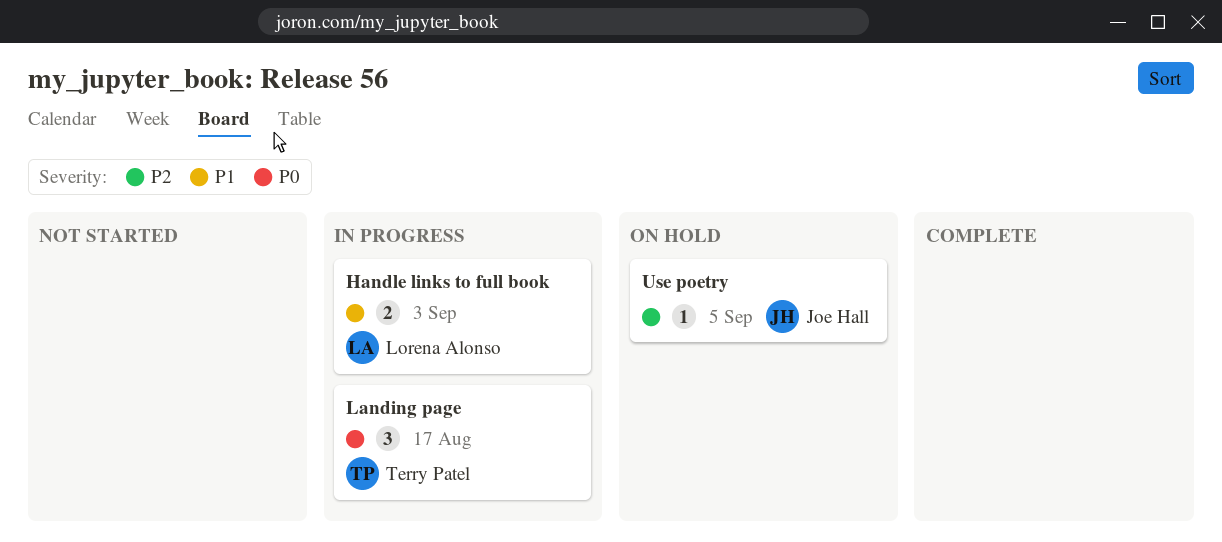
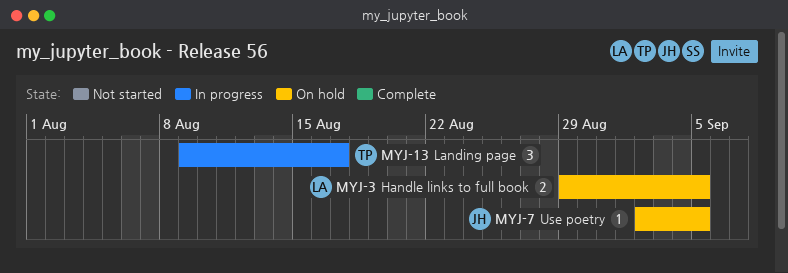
Handle links to full book, status: In progress -> On hold
Handle links to full book, due: Sep 3 -> Sep 5

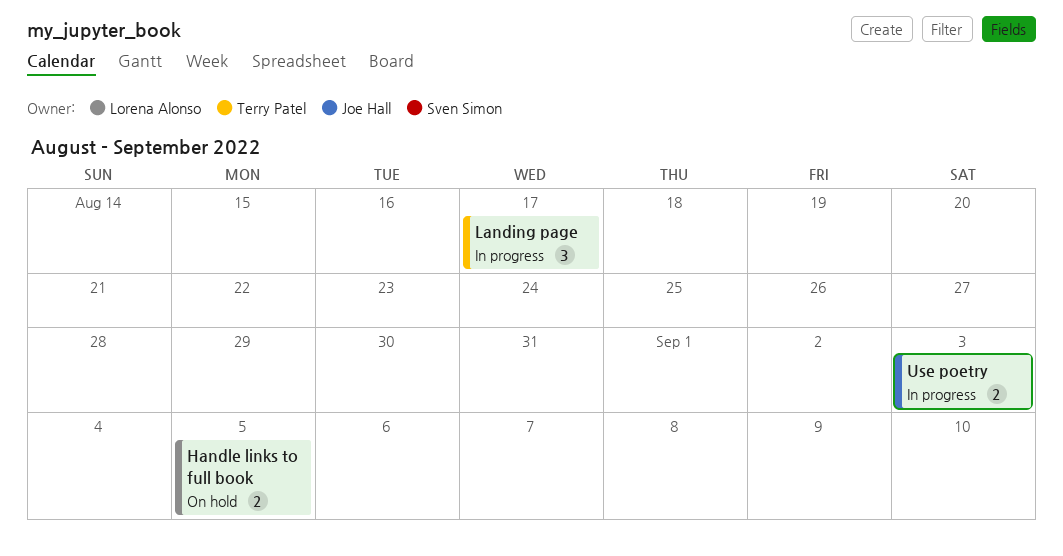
Use poetry, status: On hold -> In progress
Use poetry, estimate: 1 -> 2
Use poetry, due: Sep 5 -> Sep 3

